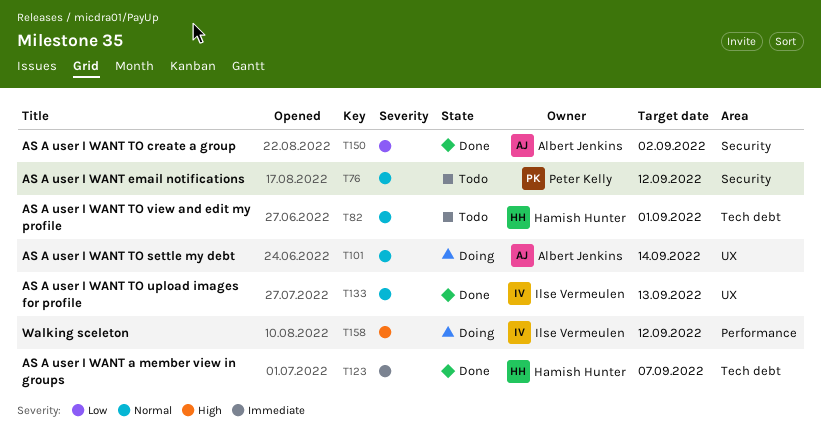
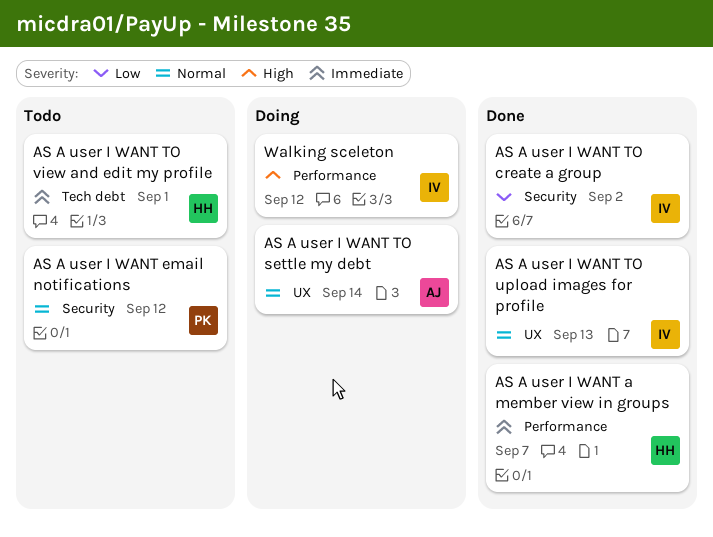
AS A user I WANT a member view in groups, label: Tech debt -> Performance
AS A user I WANT TO create a group, owner: Albert Jenkins -> Ilse Vermeulen
AS A user I WANT TO view and edit my profile, priority: Normal -> Immediate

